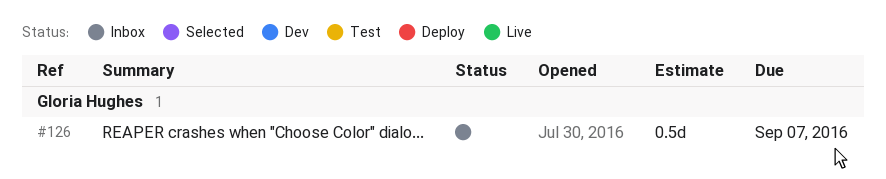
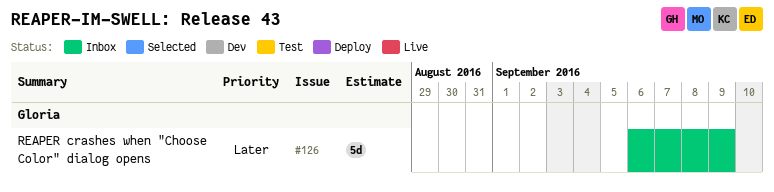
#126, estimate: 0.5d -> 5d
#126, due: Sep 7 -> Sep 9

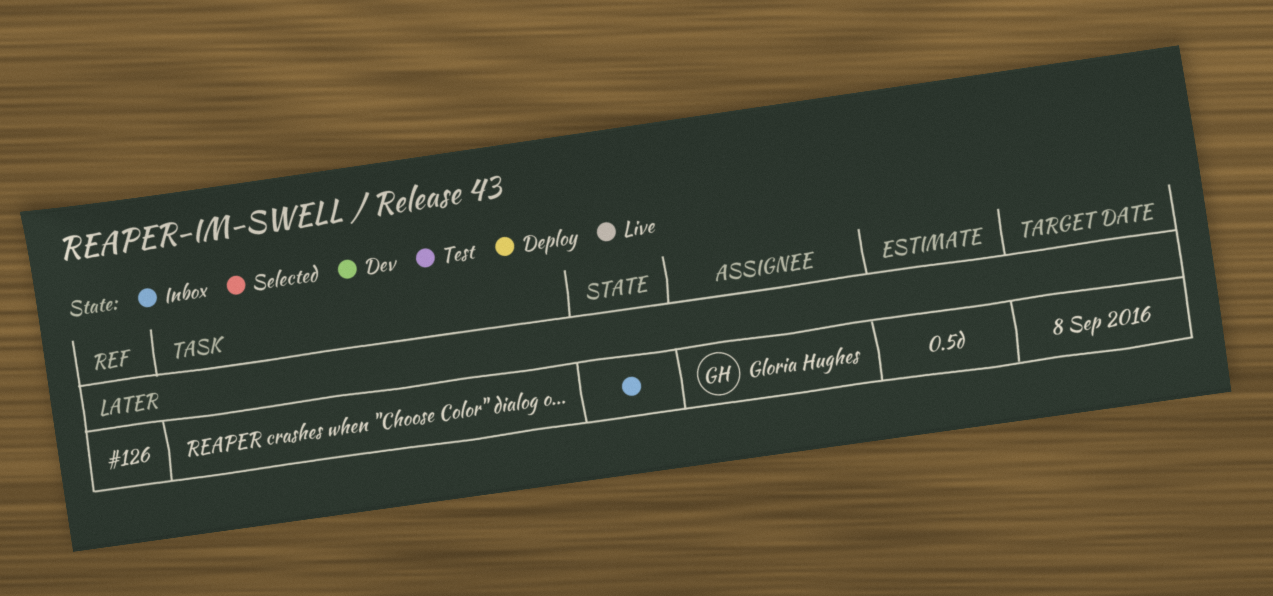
#126, estimate: 5d -> 0.5d
#126, due: Sep 9 -> Sep 8

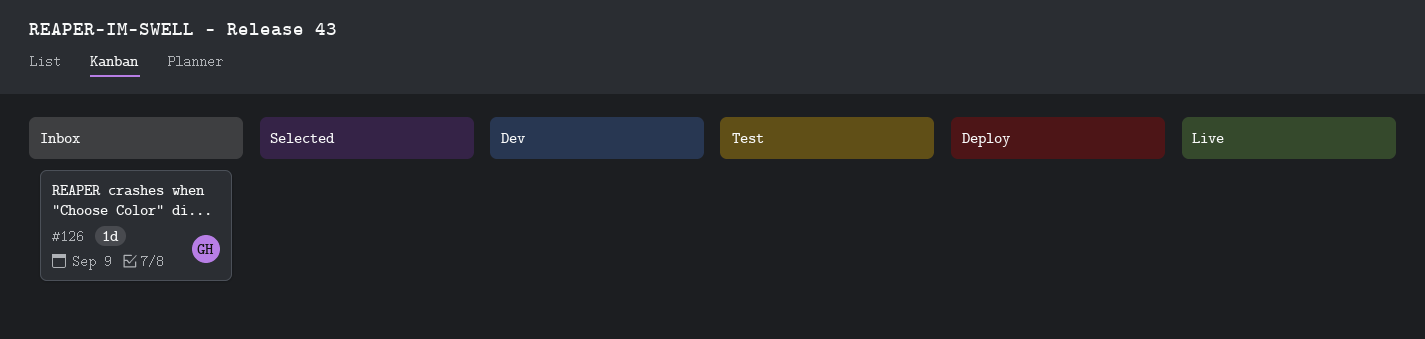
#126, estimate: 0.5d -> 1d
#126, due: Sep 8 -> Sep 9

